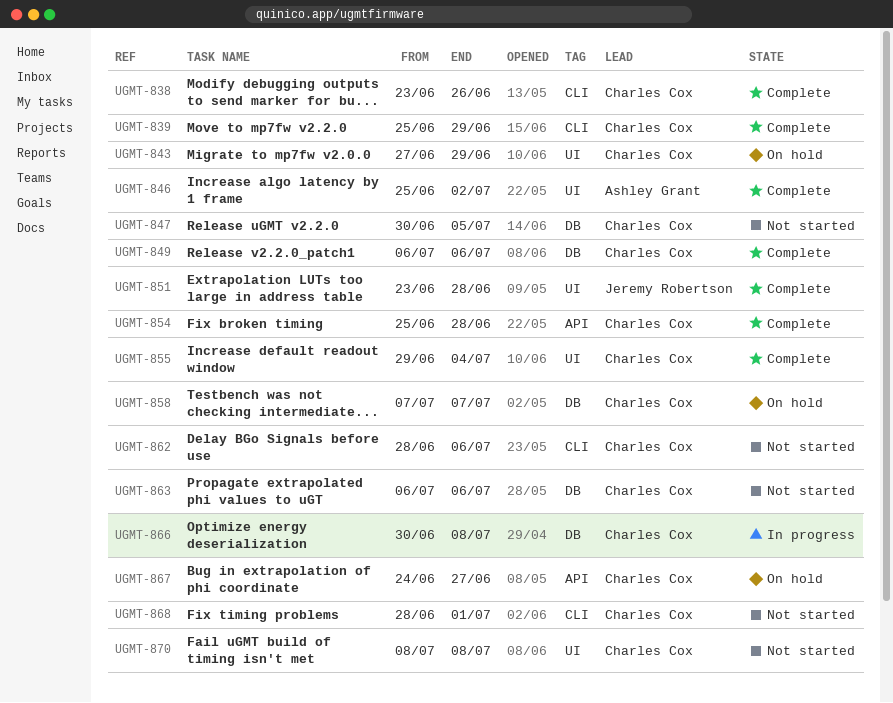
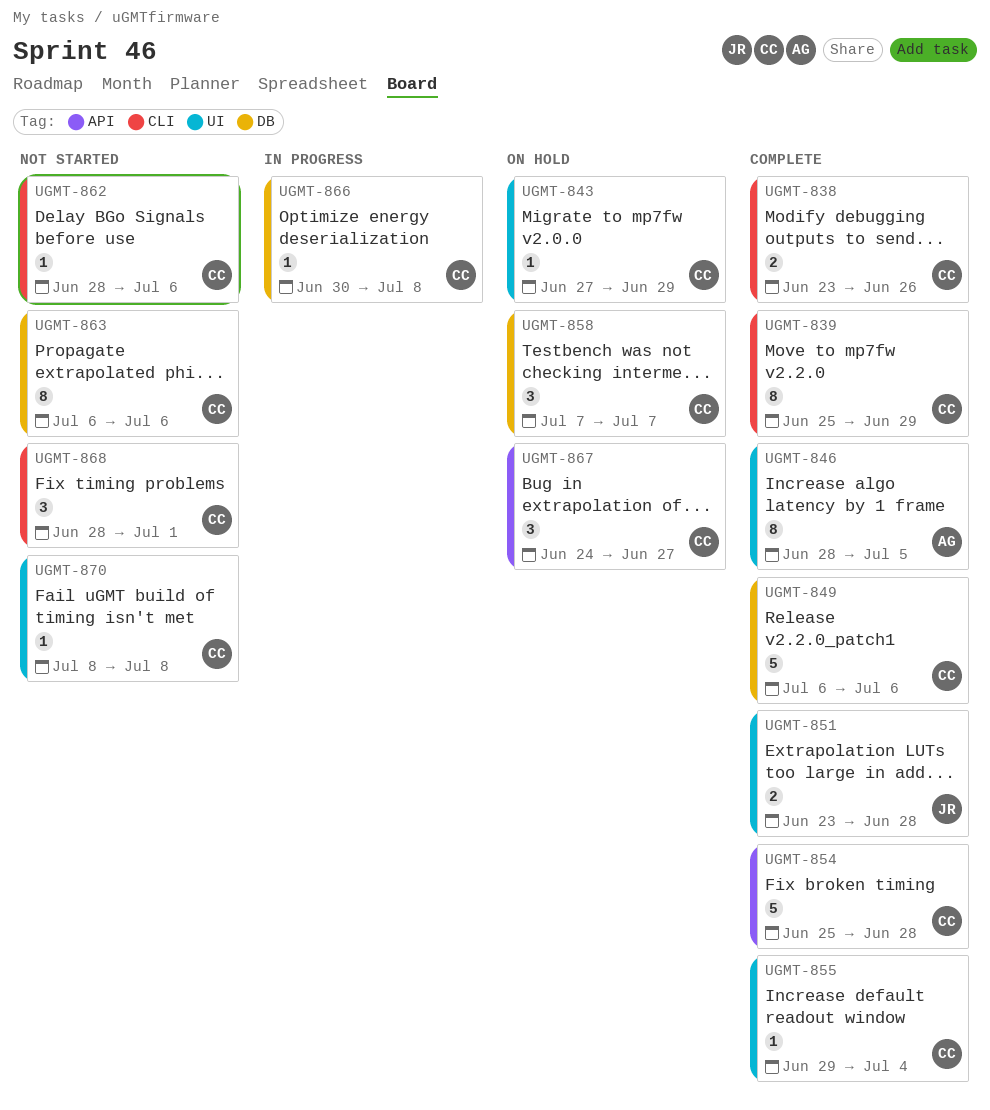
UGMT-846, start: Jun 25 -> Jun 28
UGMT-846, due: Jul 2 -> Jul 5
UGMT-847: present -> none

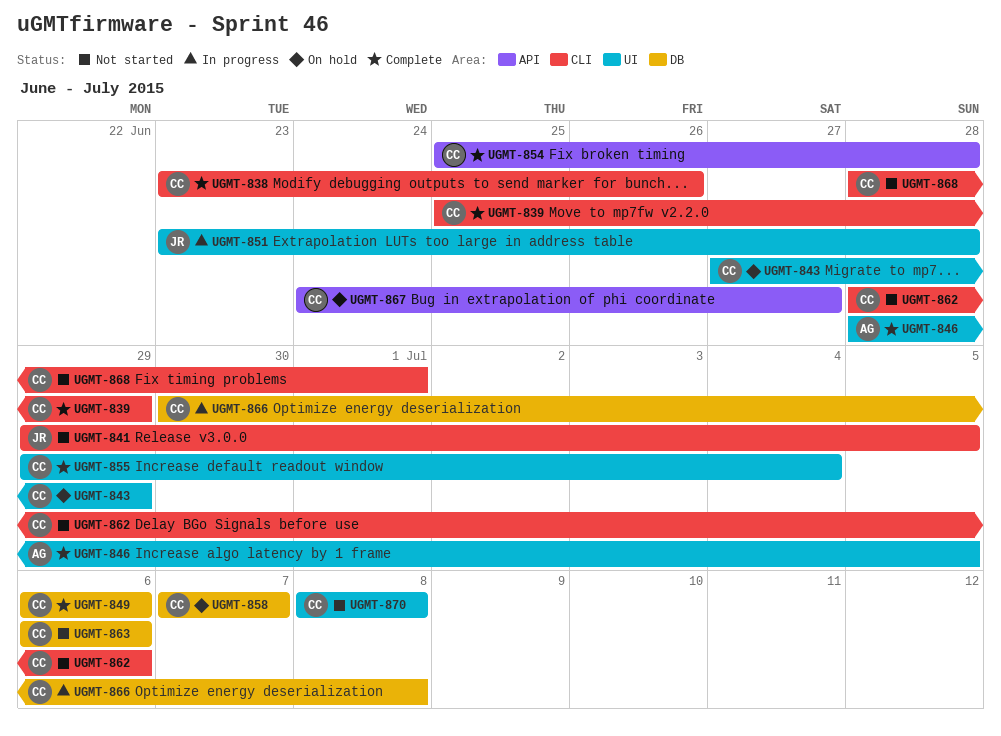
UGMT-841: none -> present
UGMT-851, status: Complete -> In progress

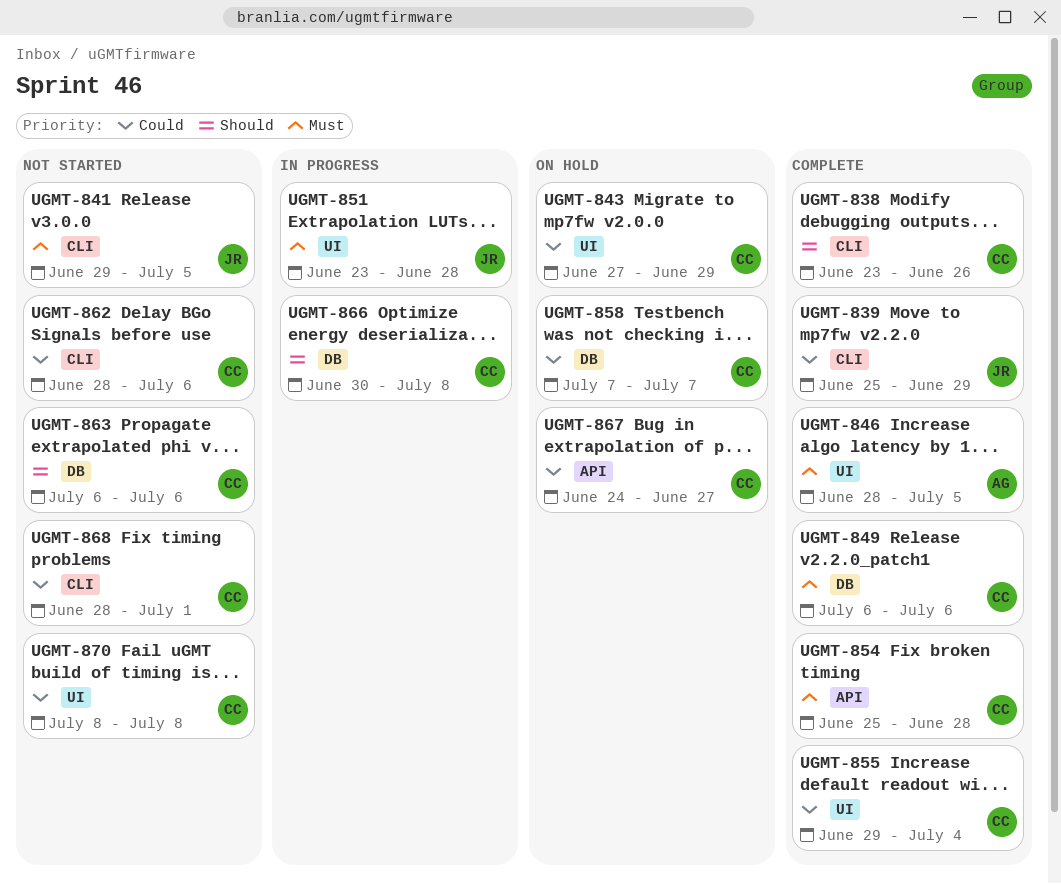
UGMT-839, owner: CC -> JR

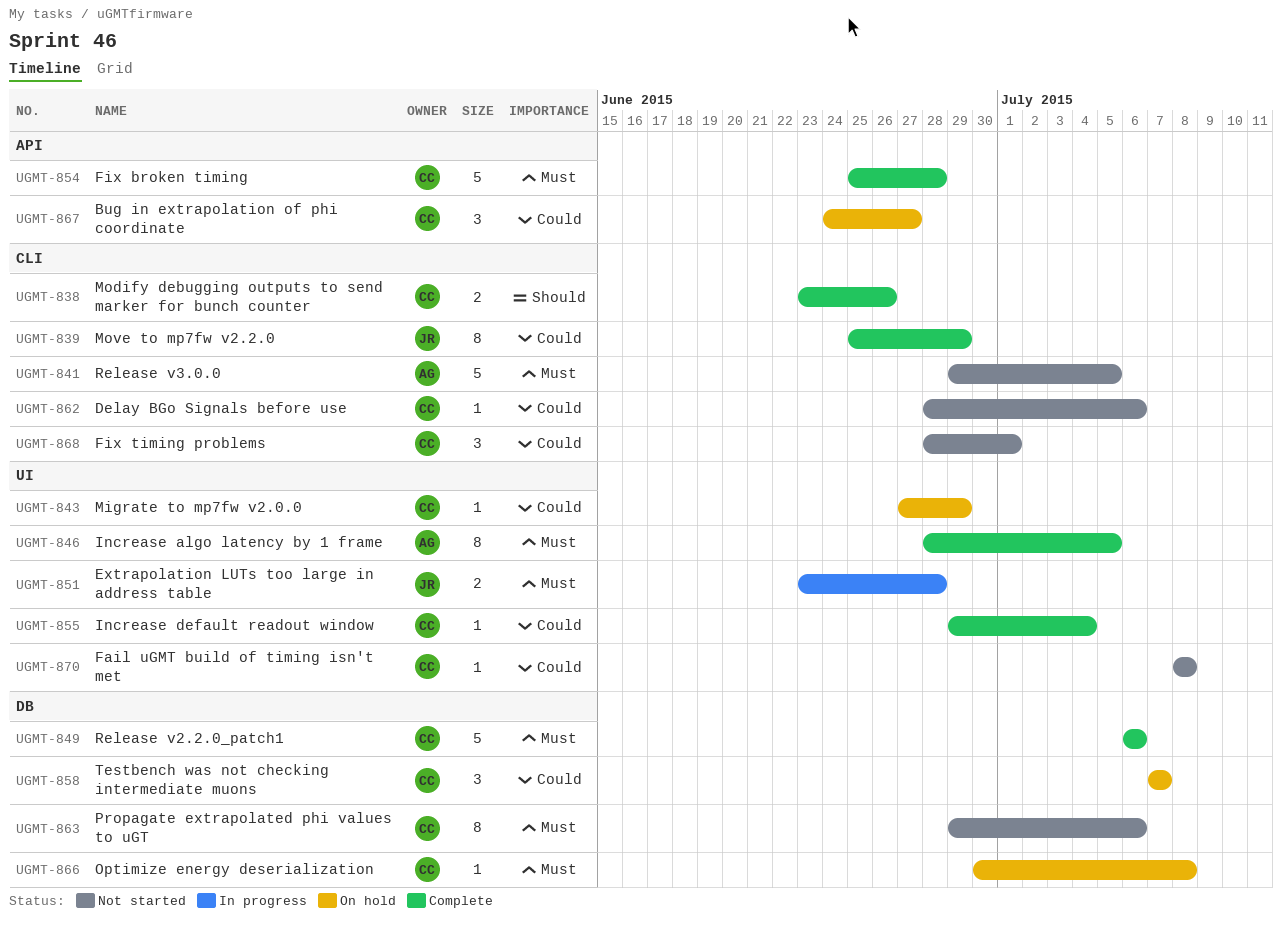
UGMT-841, owner: JR -> AG
UGMT-863, priority: Should -> Must
UGMT-863, start: Jul 6 -> Jun 29
UGMT-866, status: In progress -> On hold
UGMT-866, priority: Should -> Must

